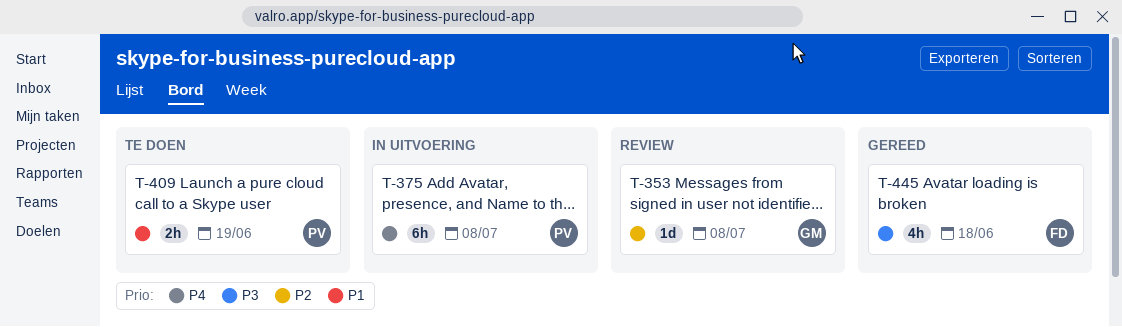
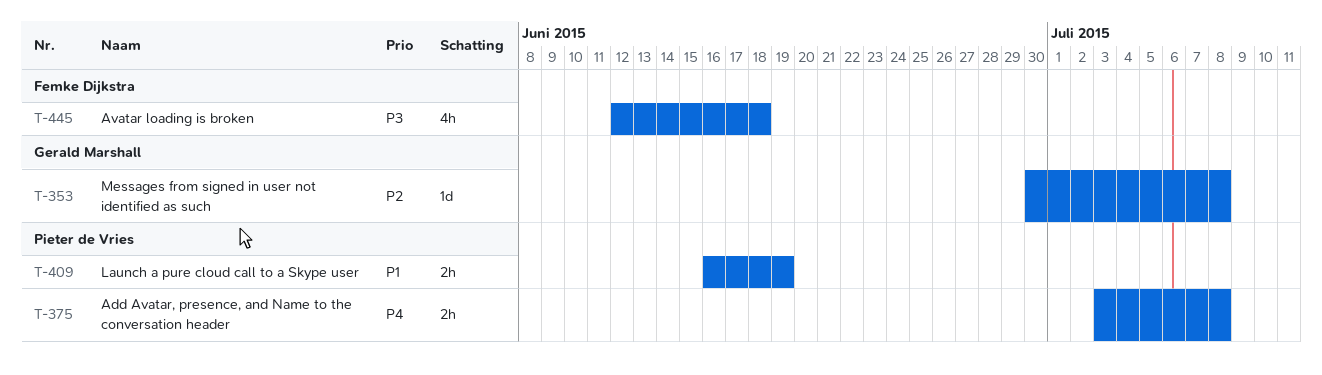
T-375, estimate: 6h -> 2h

